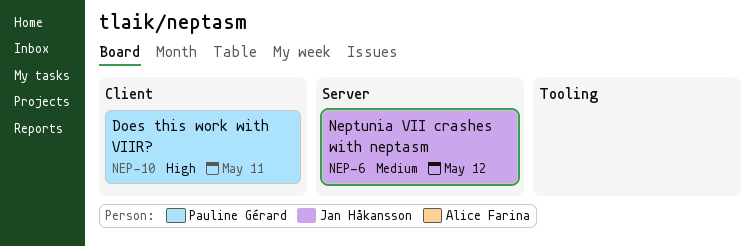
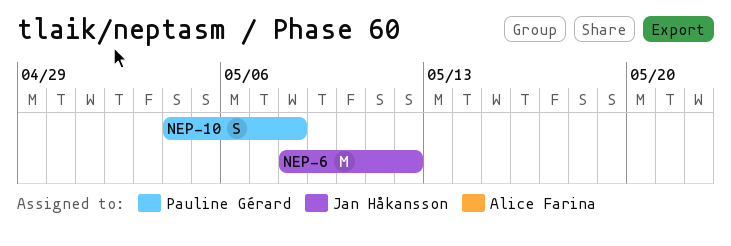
NEP-10, due: May 11 -> May 8

